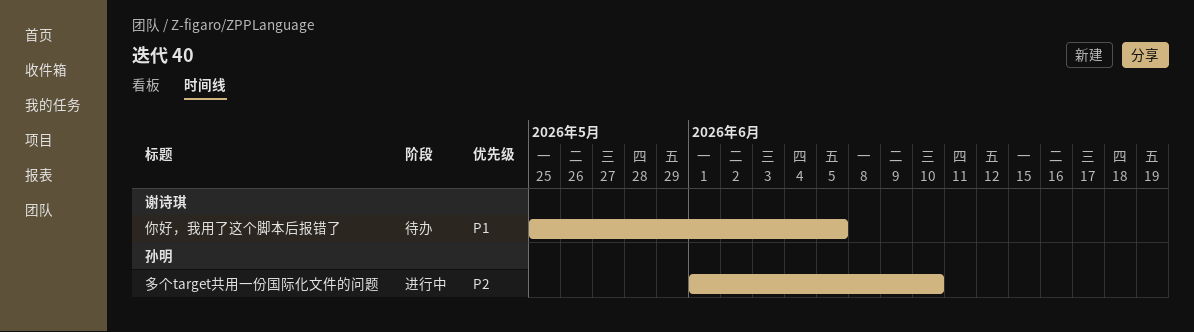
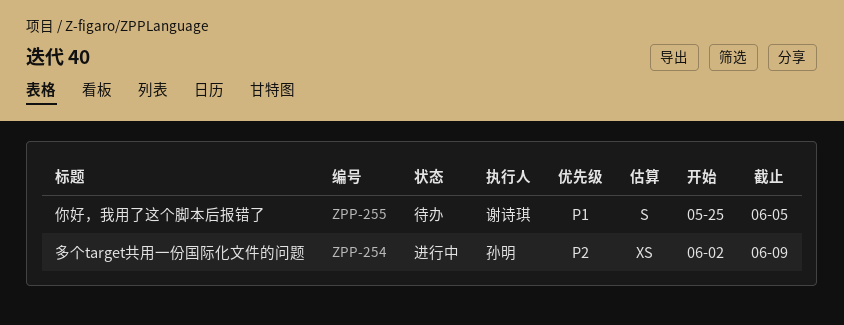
多个target共用一份国际化文件的问题, start: Jun 1 -> Jun 2
多个target共用一份国际化文件的问题, due: Jun 10 -> Jun 9

